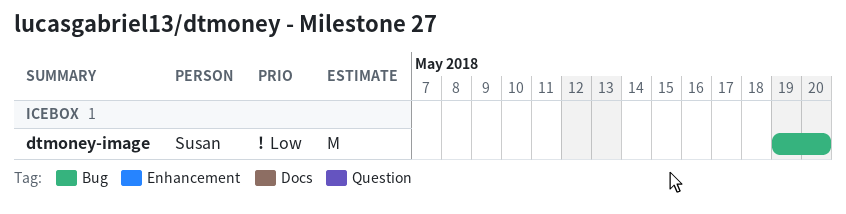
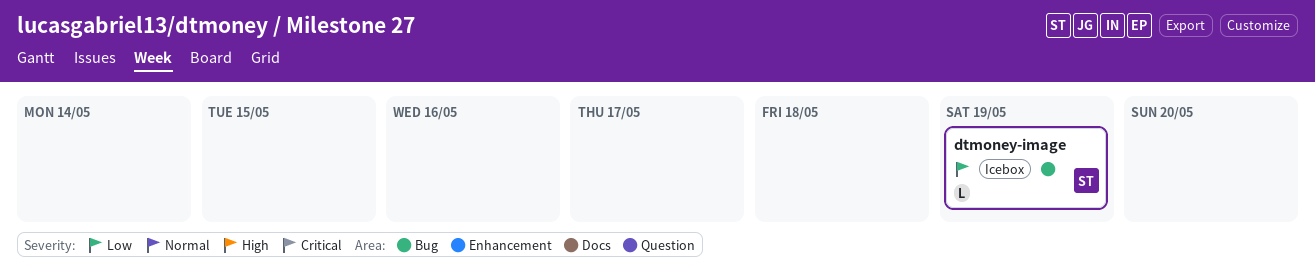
dtmoney-image, estimate: M -> L
dtmoney-image, due: May 20 -> May 19

